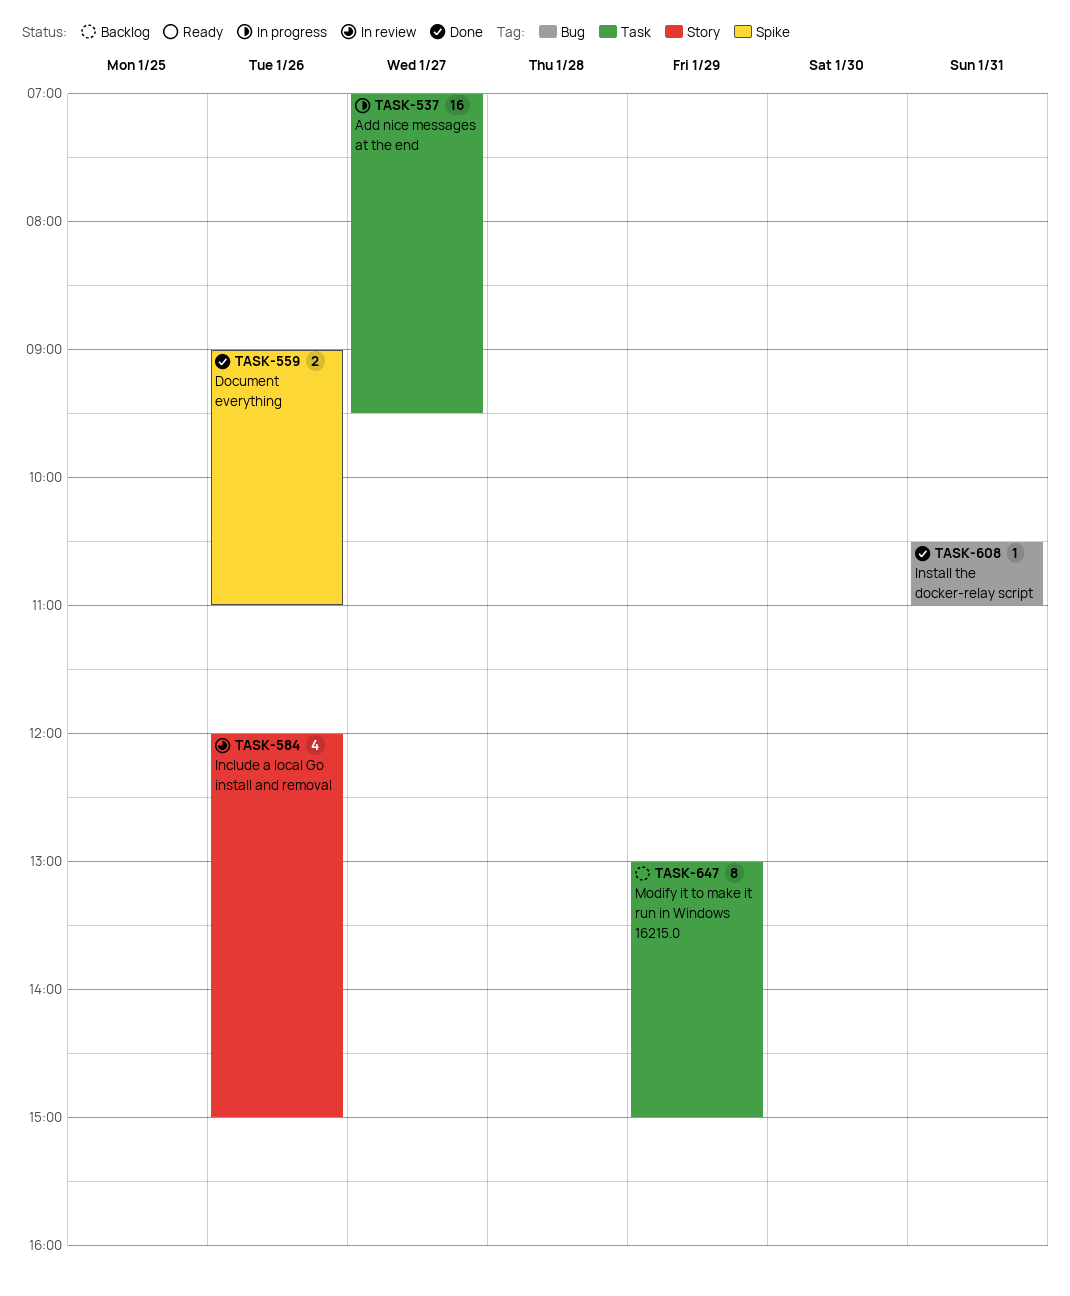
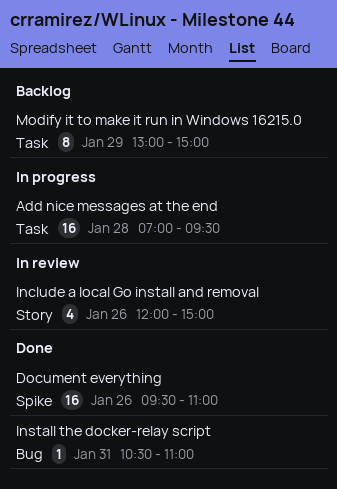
Add nice messages at the end, day: Jan 27 -> Jan 28
Document everything, estimate: 2 -> 16
Document everything, begins: 09:00 -> 09:30

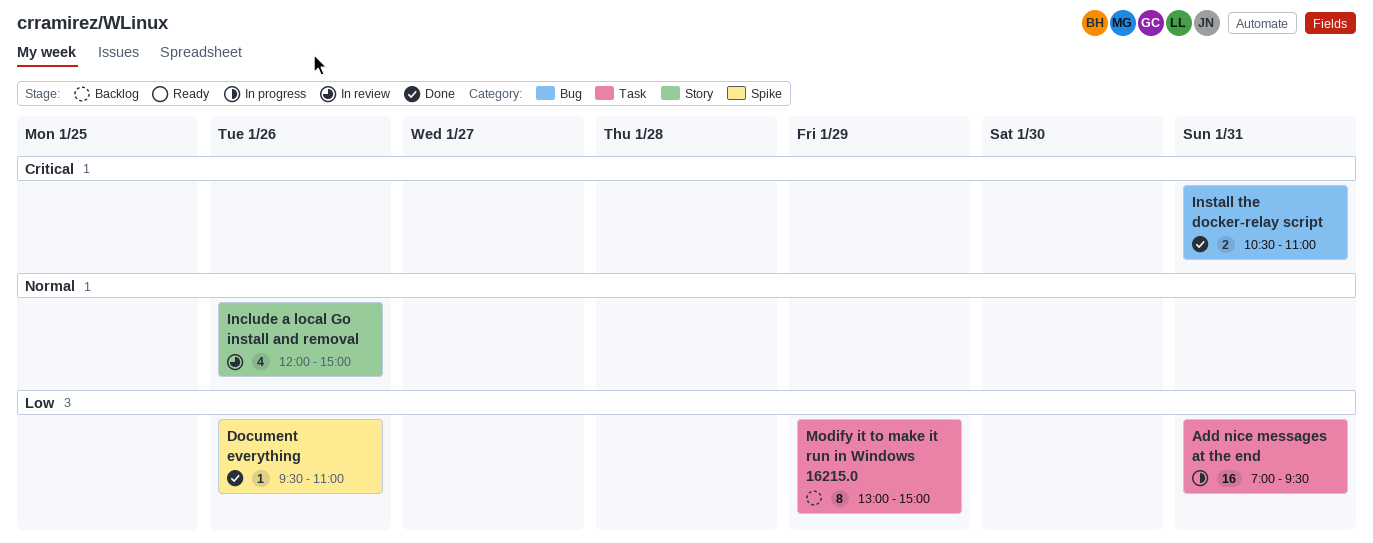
Add nice messages at the end, day: Jan 28 -> Jan 31
Document everything, estimate: 16 -> 1
Install the docker-relay script, estimate: 1 -> 2

